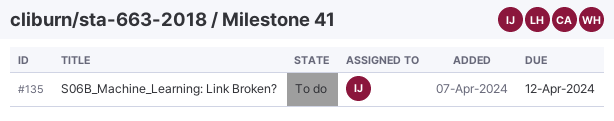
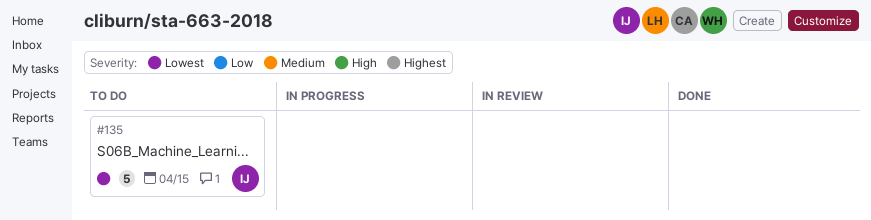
#135, due: Apr 12 -> Apr 15

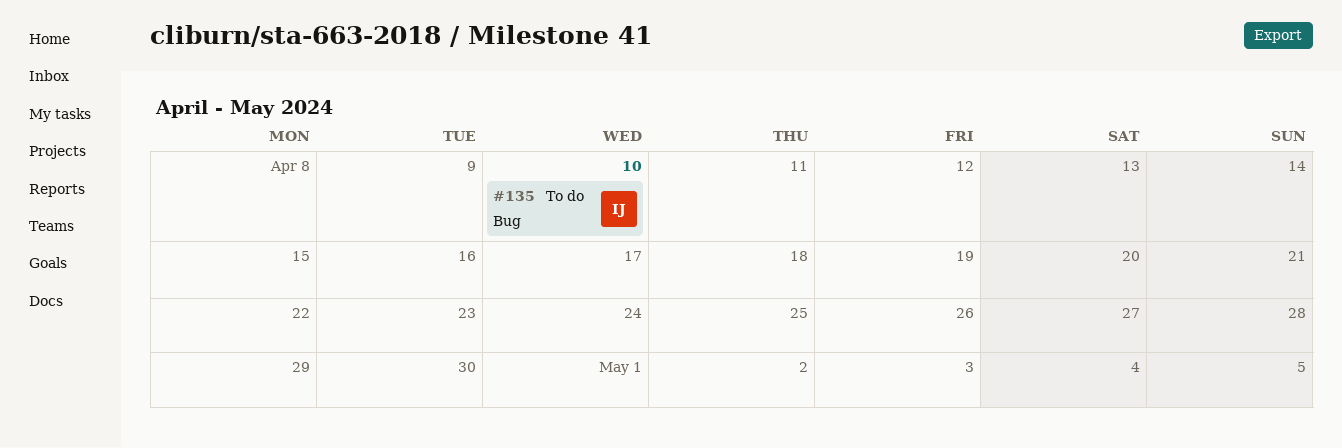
#135, due: Apr 15 -> Apr 10

